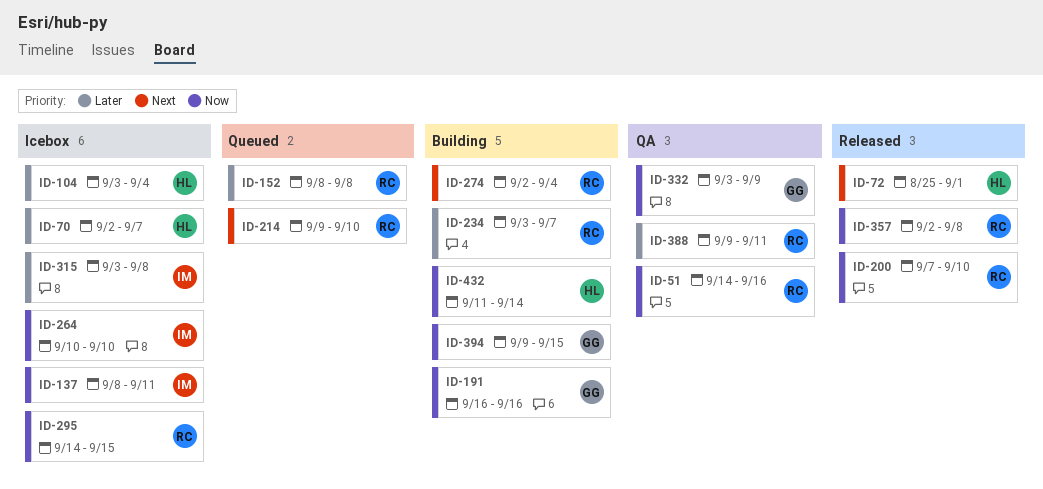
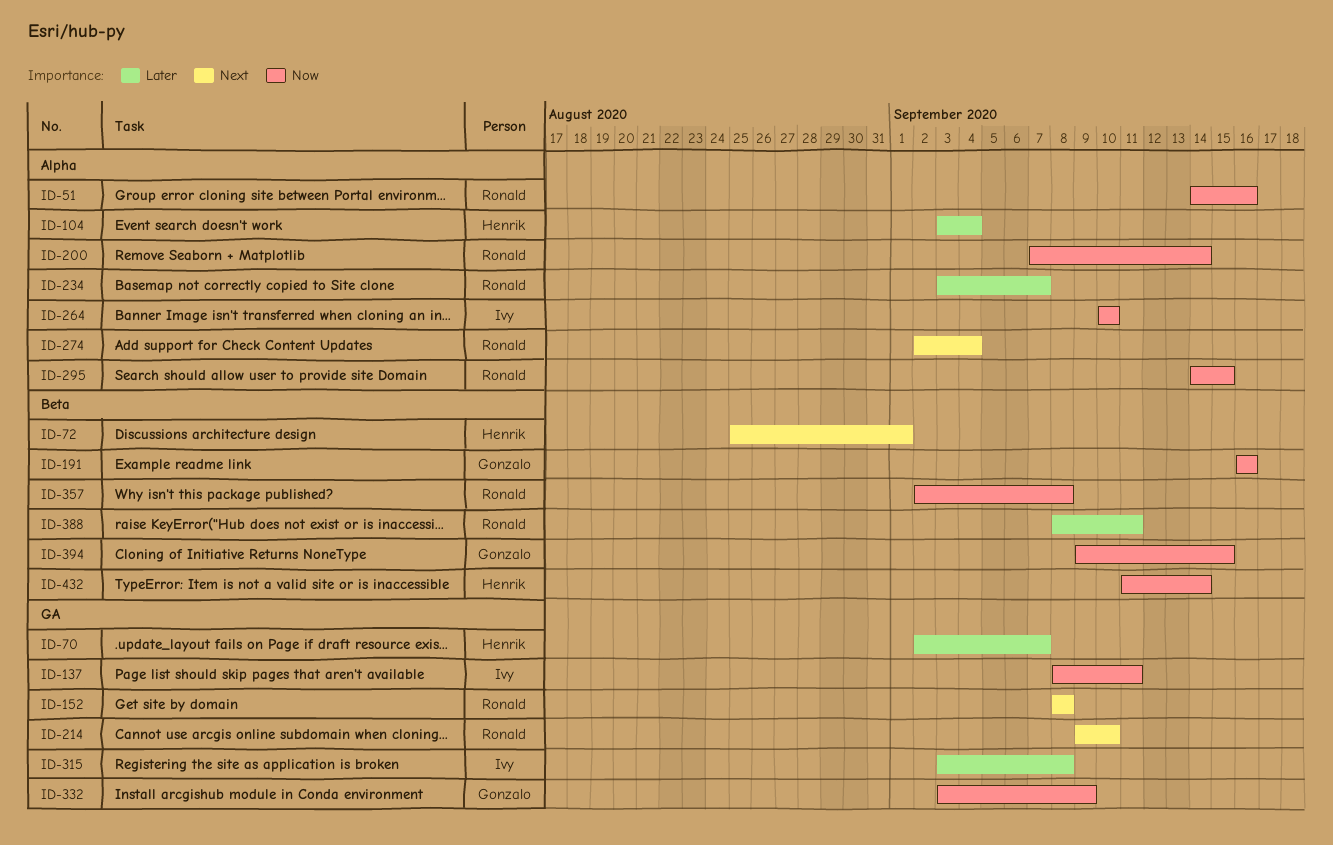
ID-152, priority: Later -> Next
ID-200, due: Sep 10 -> Sep 14
ID-388, start: Sep 9 -> Sep 8

